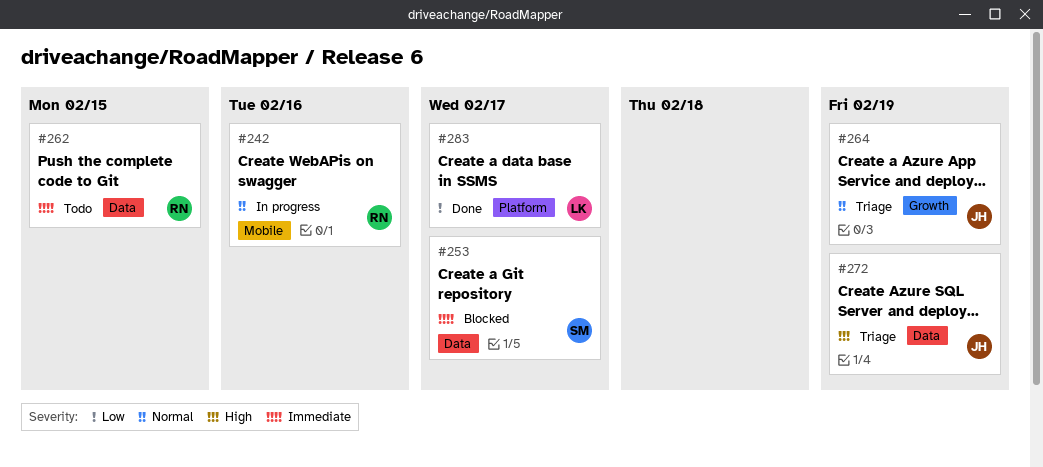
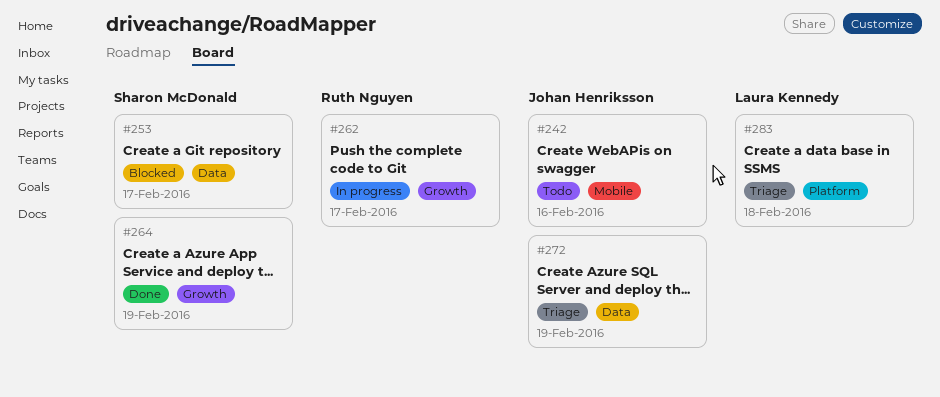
#242, status: In progress -> Todo
#242, owner: Ruth Nguyen -> Johan Henriksson
#262, status: Todo -> In progress
#262, label: Data -> Growth
#262, due: Feb 15 -> Feb 17
#264, status: Triage -> Done
#264, owner: Johan Henriksson -> Sharon McDonald
#283, status: Done -> Triage
#283, due: Feb 17 -> Feb 18

